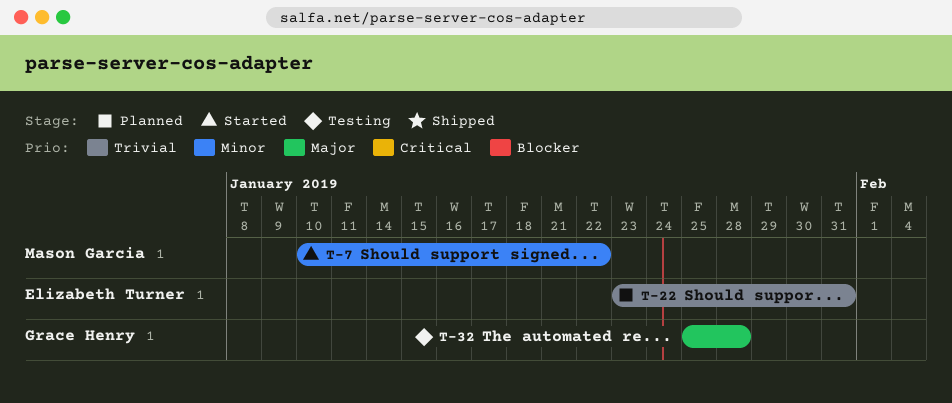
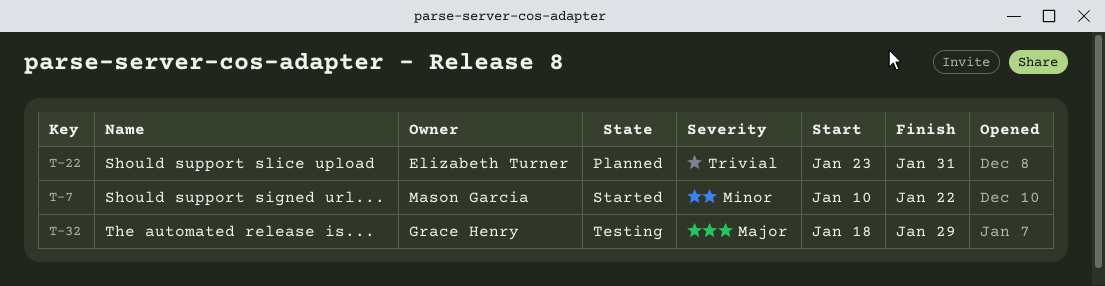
T-32, start: Jan 25 -> Jan 18
T-32, due: Jan 28 -> Jan 29

